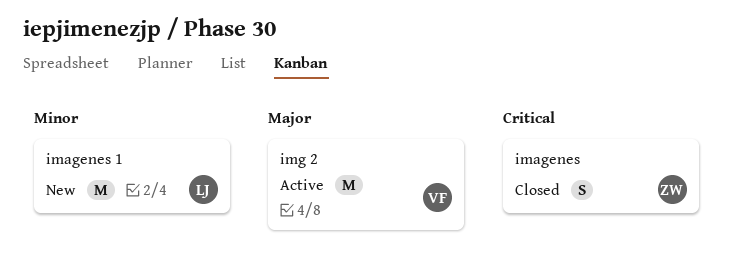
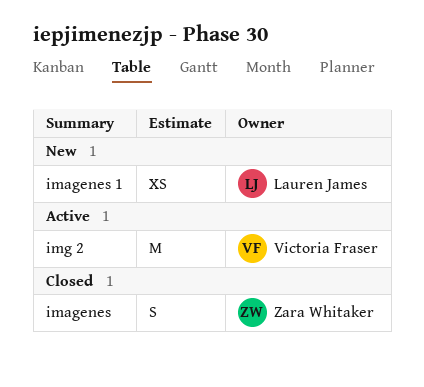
imagenes 1, estimate: M -> XS

